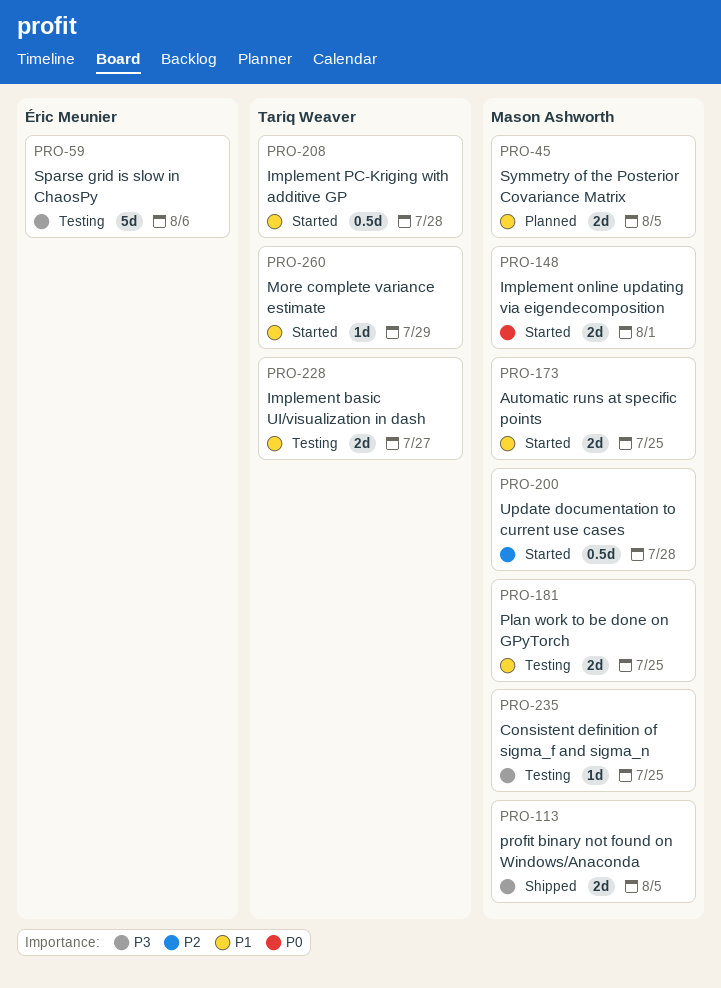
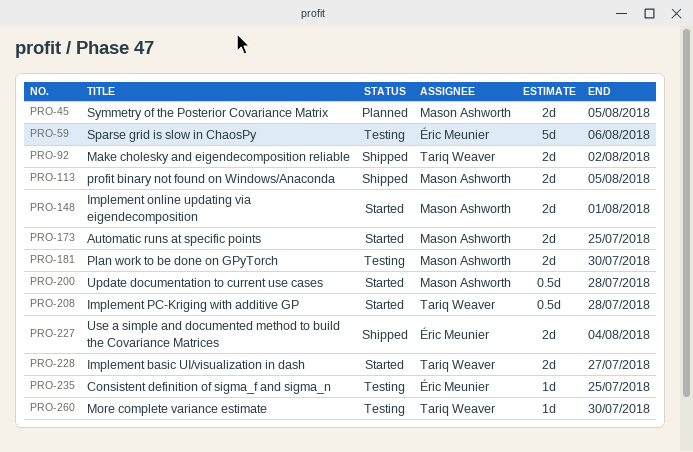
PRO-92: none -> present
PRO-181, due: Jul 25 -> Jul 30
PRO-227: none -> present
PRO-228, status: Testing -> Started
PRO-235, owner: Mason Ashworth -> Éric Meunier
PRO-260, status: Started -> Testing
PRO-260, due: Jul 29 -> Jul 30

